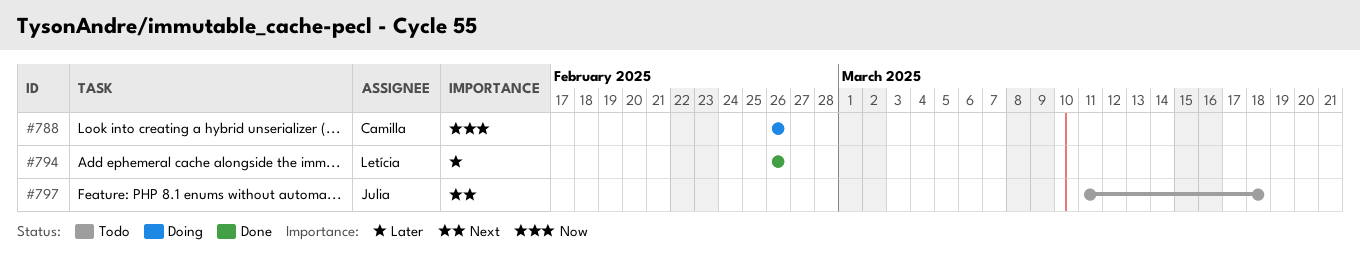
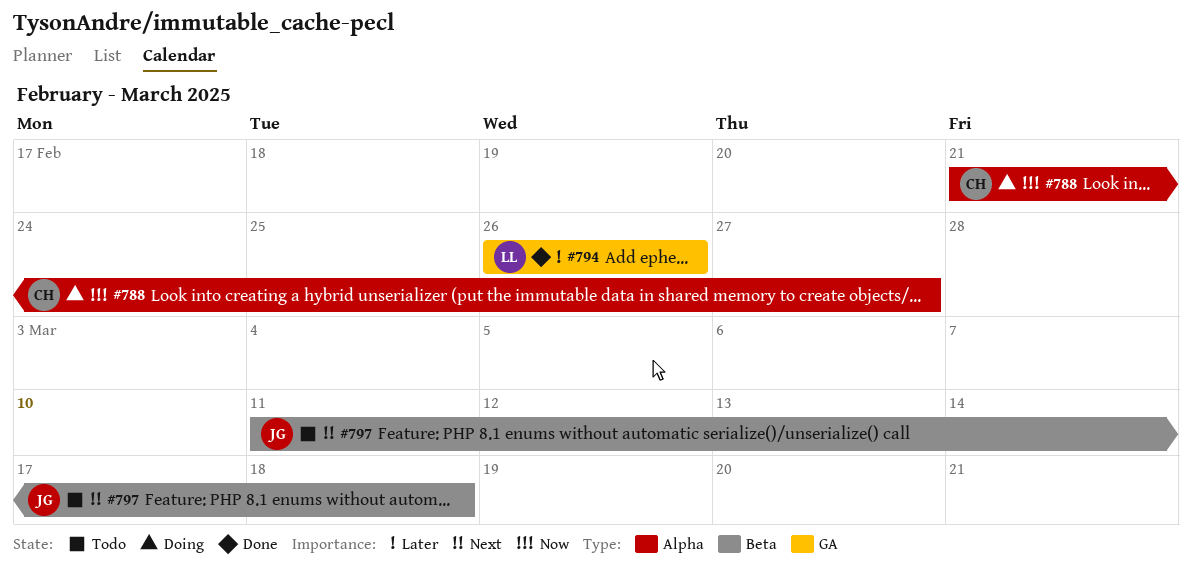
#788, start: Feb 26 -> Feb 21
#788, due: Feb 26 -> Feb 27

